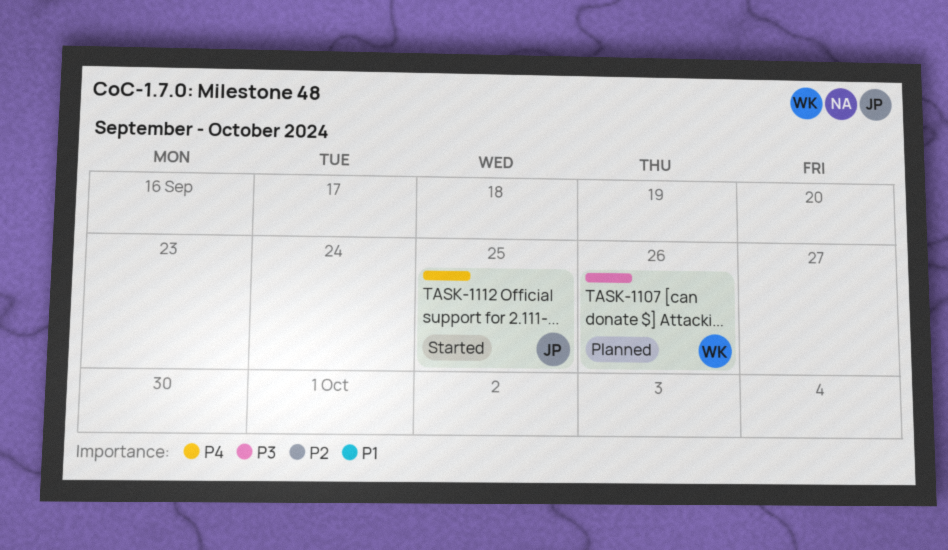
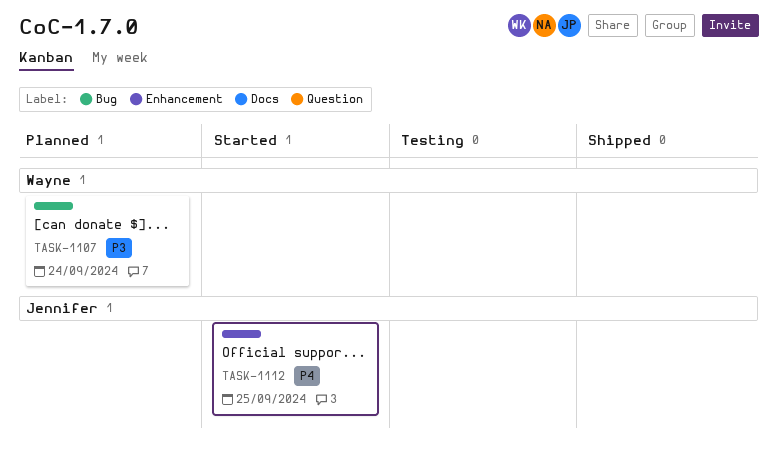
TASK-1107, due: Sep 26 -> Sep 24

